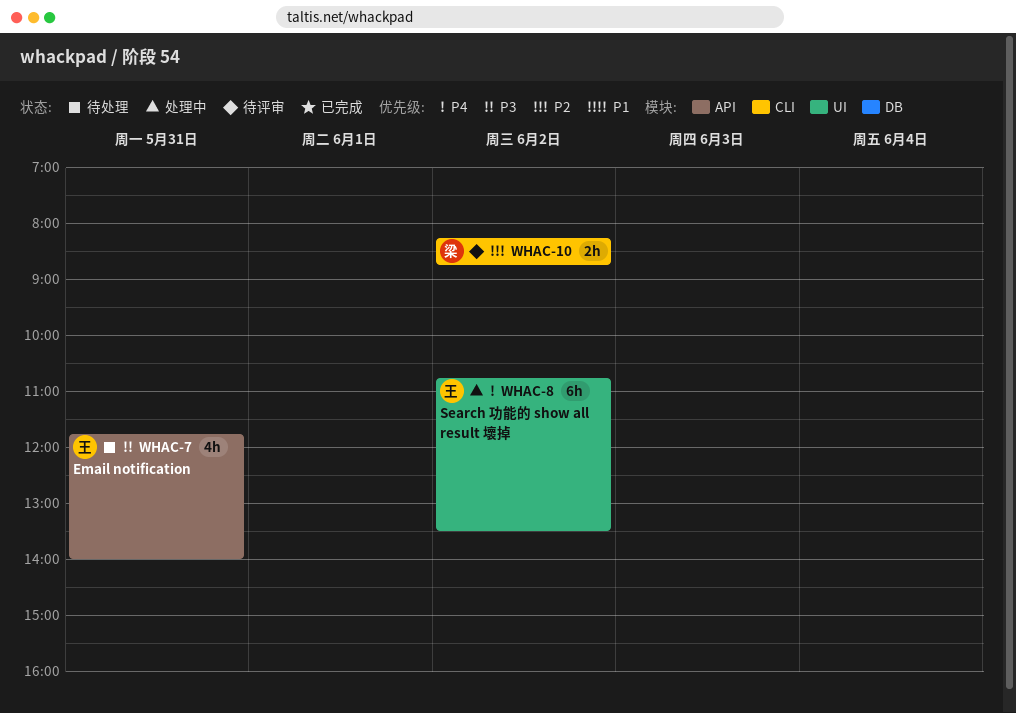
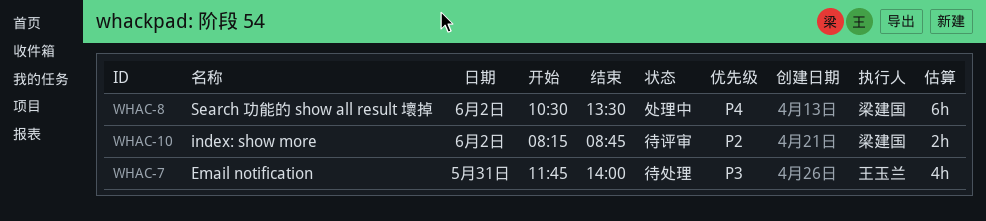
WHAC-8, owner: 王玉兰 -> 梁建国
WHAC-8, begins: 10:45 -> 10:30

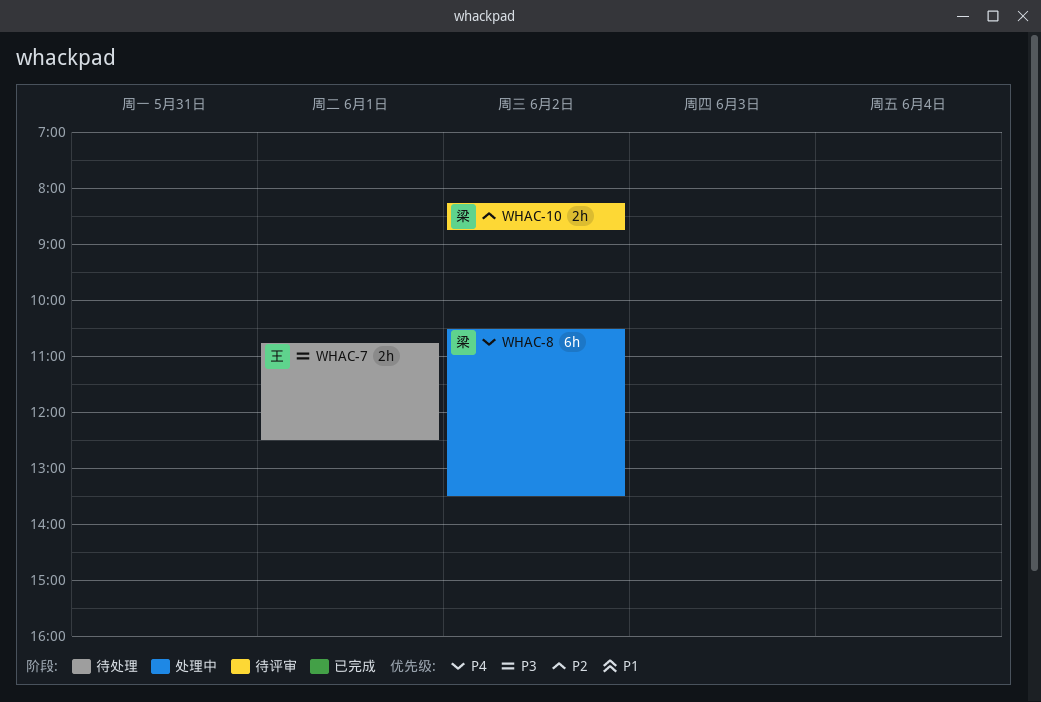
WHAC-7, estimate: 4h -> 2h
WHAC-7, day: May 31 -> Jun 1
WHAC-7, begins: 11:45 -> 10:45
WHAC-7, ends: 14:00 -> 12:30

